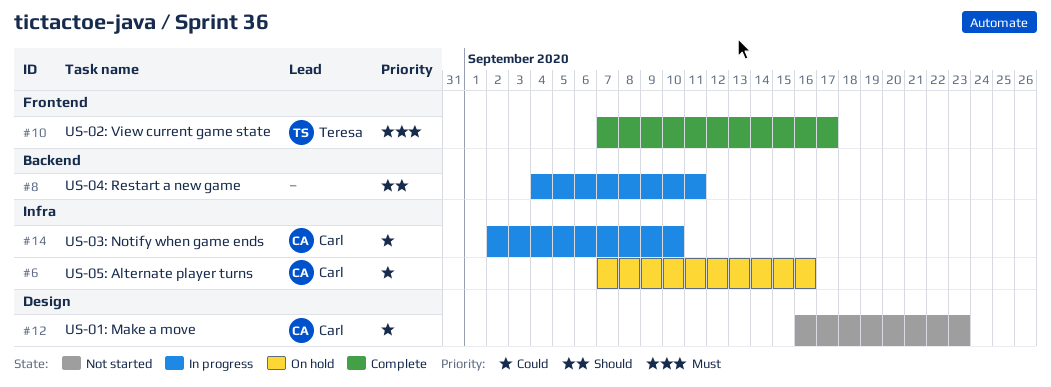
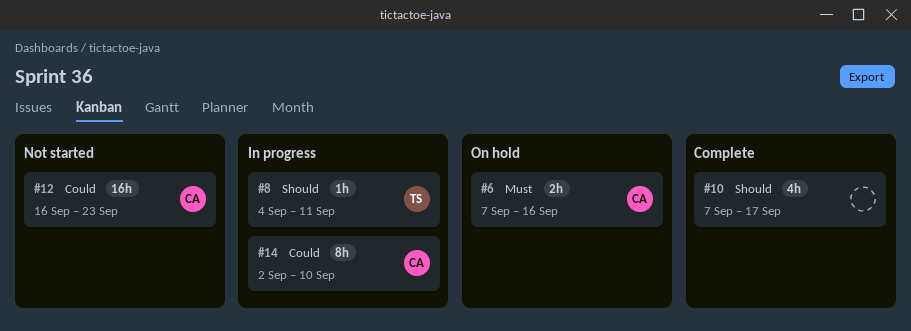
#6, priority: Could -> Must
#8, owner: none -> Teresa
#10, owner: Teresa -> none
#10, priority: Must -> Should

